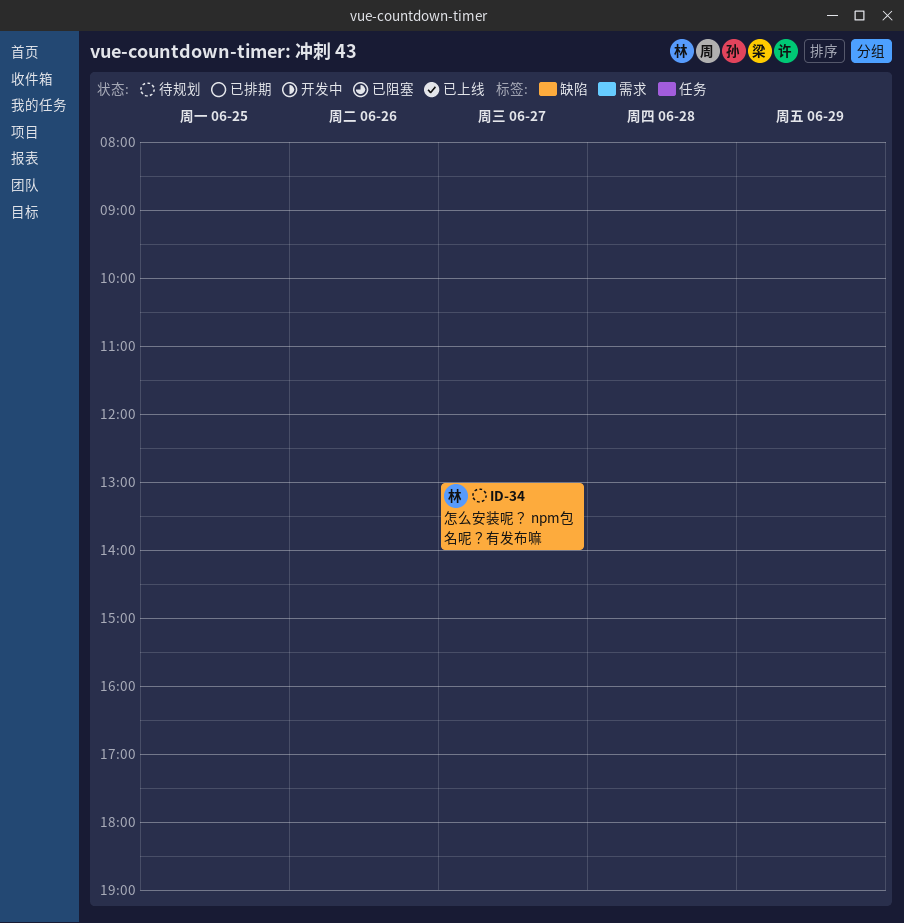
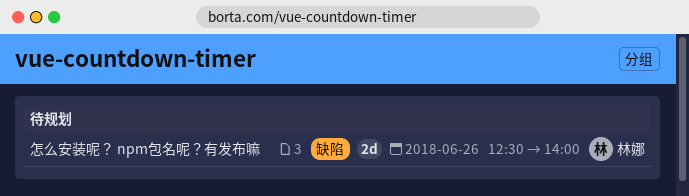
怎么安装呢？ npm包名呢？有发布嘛, day: Jun 27 -> Jun 26
怎么安装呢？ npm包名呢？有发布嘛, begins: 13:00 -> 12:30

